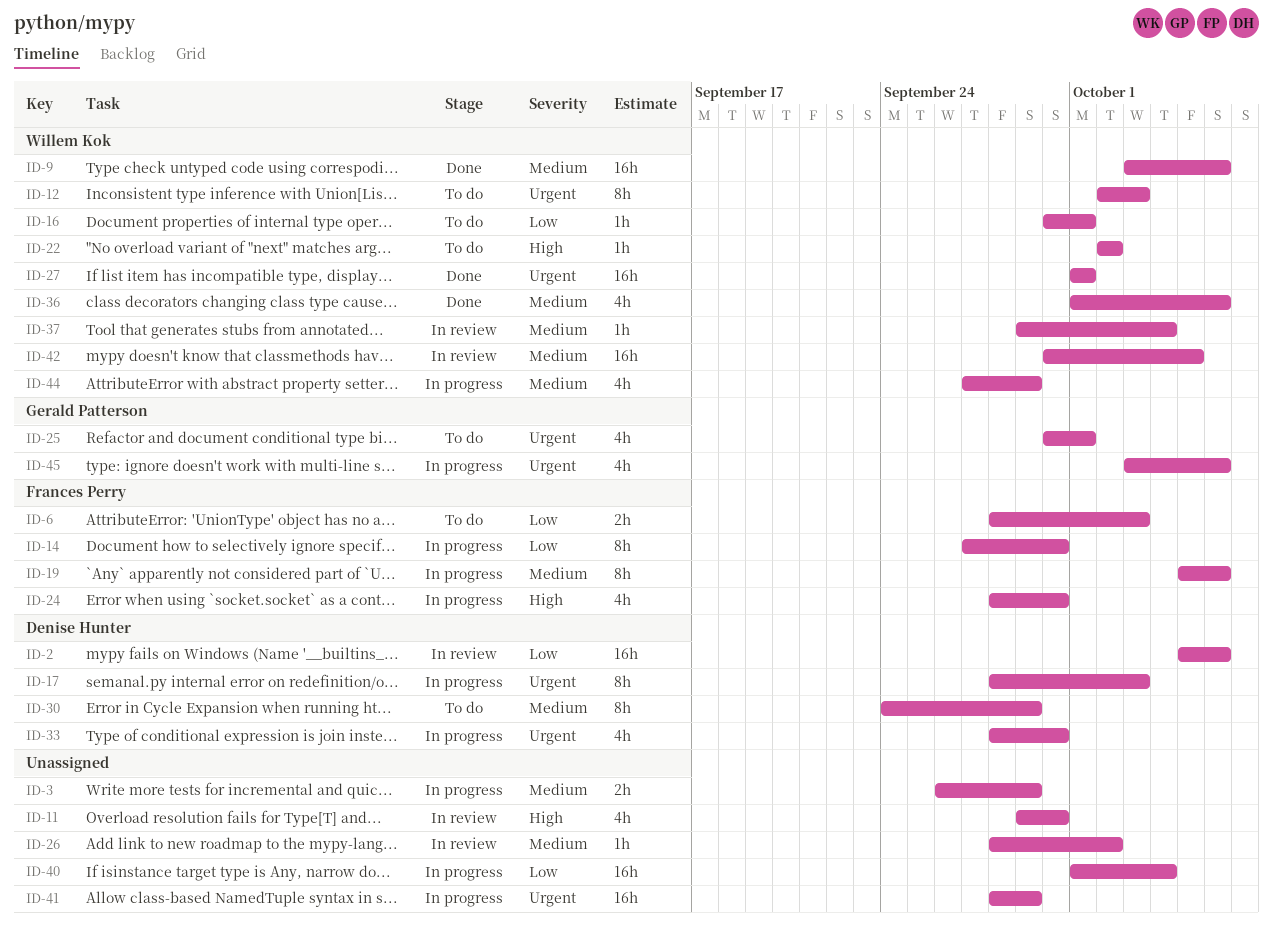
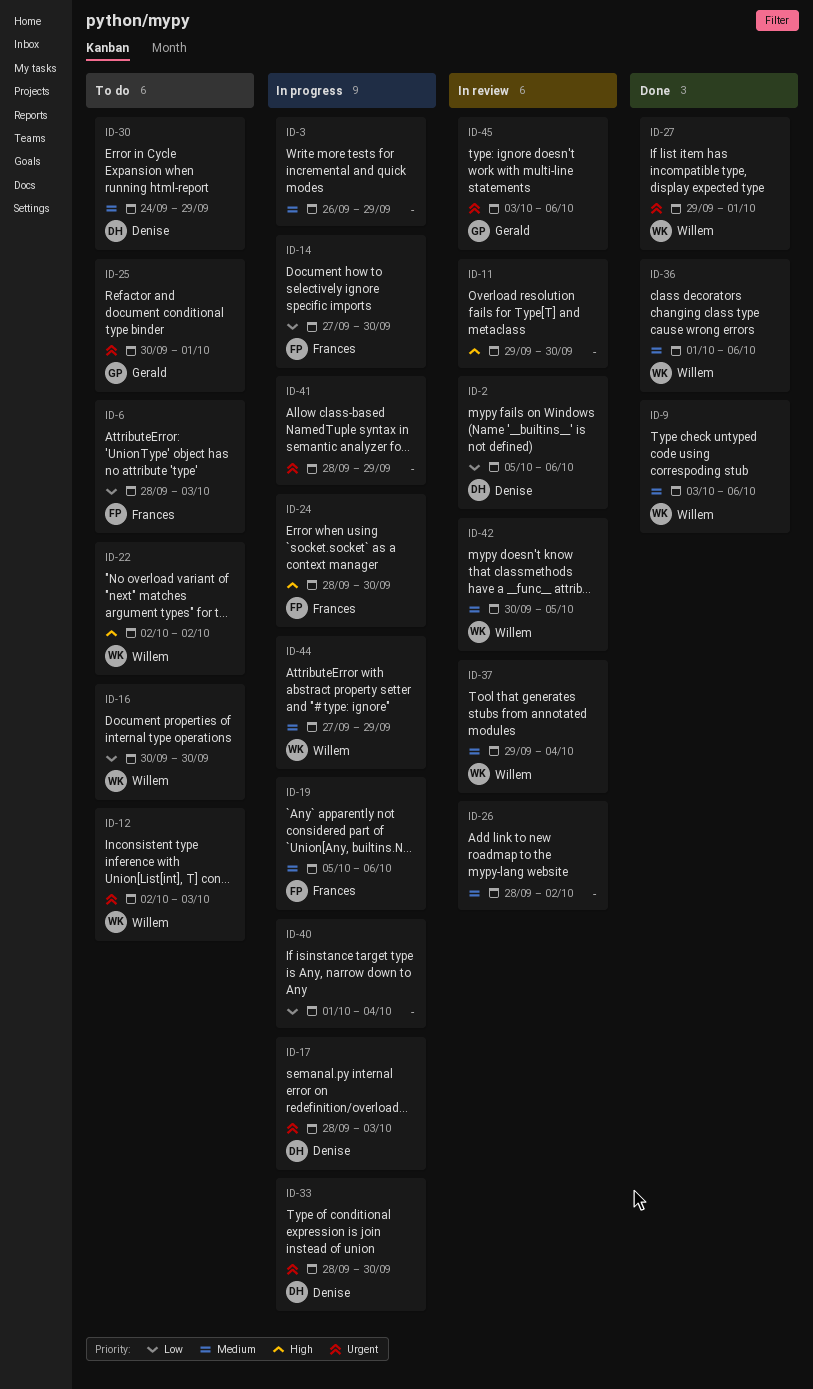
ID-16, due: Oct 1 -> Sep 30
ID-27, start: Oct 1 -> Sep 29
ID-45, status: In progress -> In review

